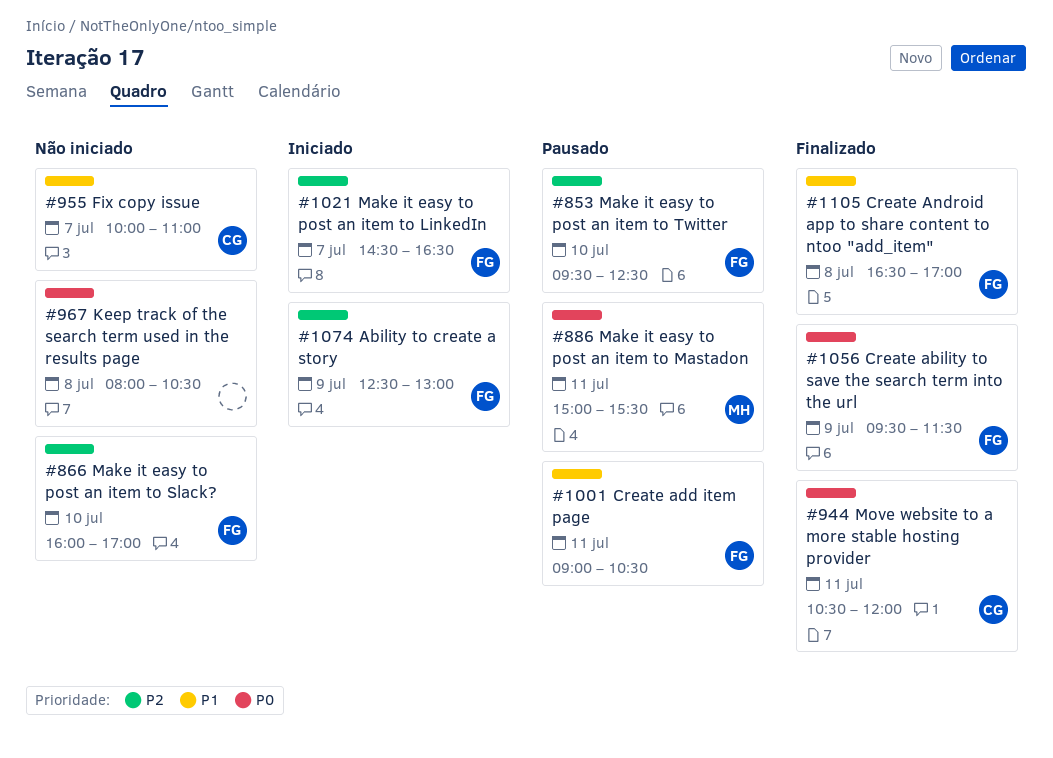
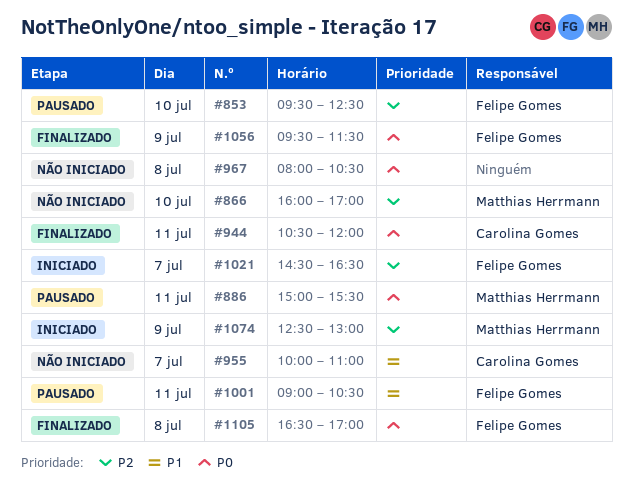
#866, owner: Felipe Gomes -> Matthias Herrmann
#1074, owner: Felipe Gomes -> Matthias Herrmann
#1105, priority: P1 -> P0

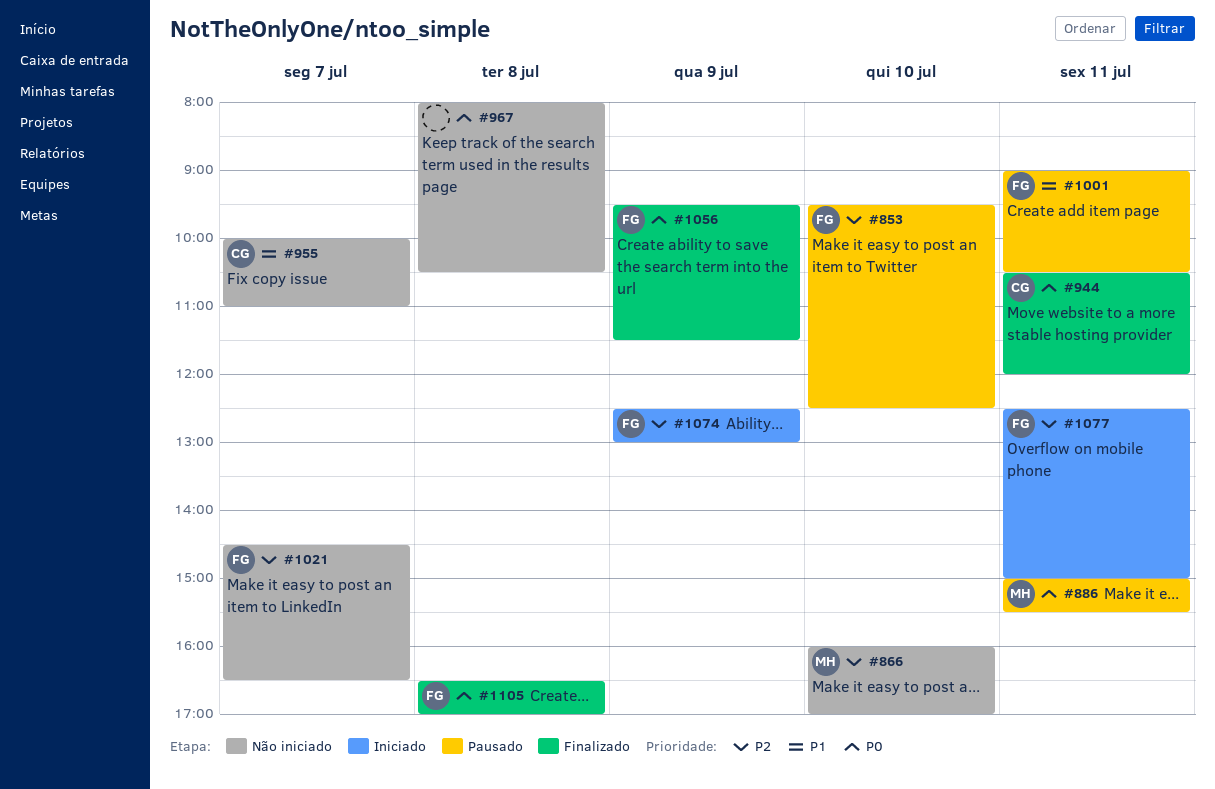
#1021, status: Iniciado -> Não iniciado
#1074, owner: Matthias Herrmann -> Felipe Gomes
#1077: none -> present

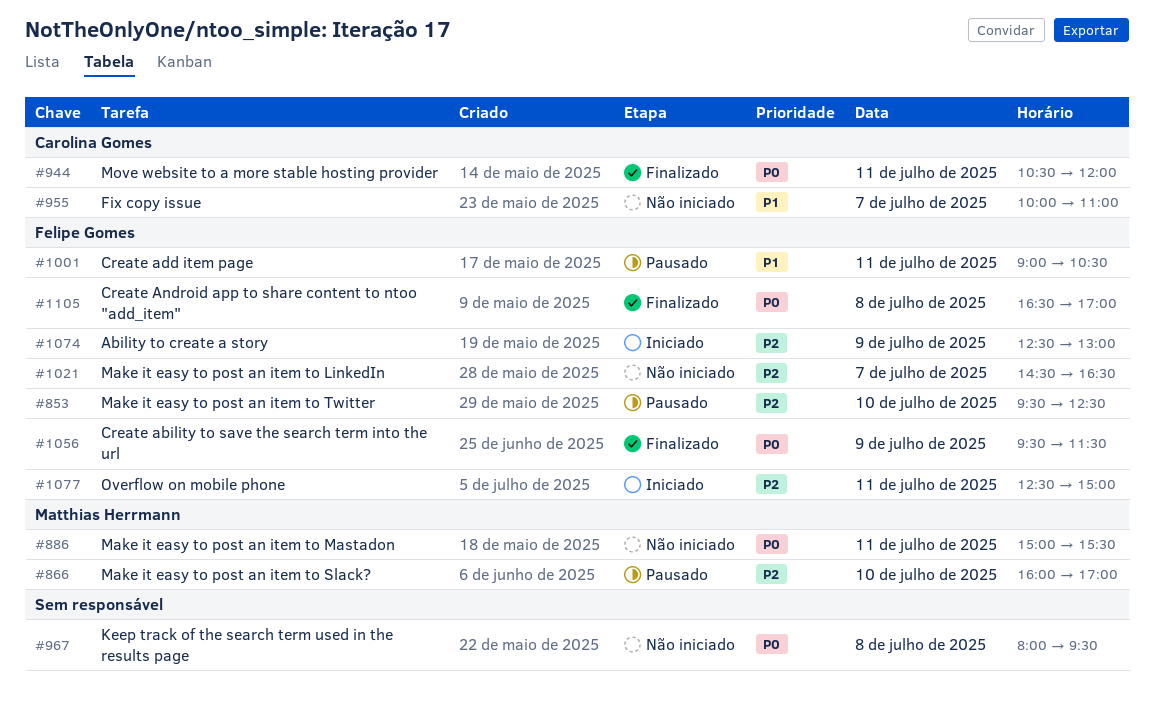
#866, status: Não iniciado -> Pausado
#886, status: Pausado -> Não iniciado
#967, ends: 10:30 -> 09:30

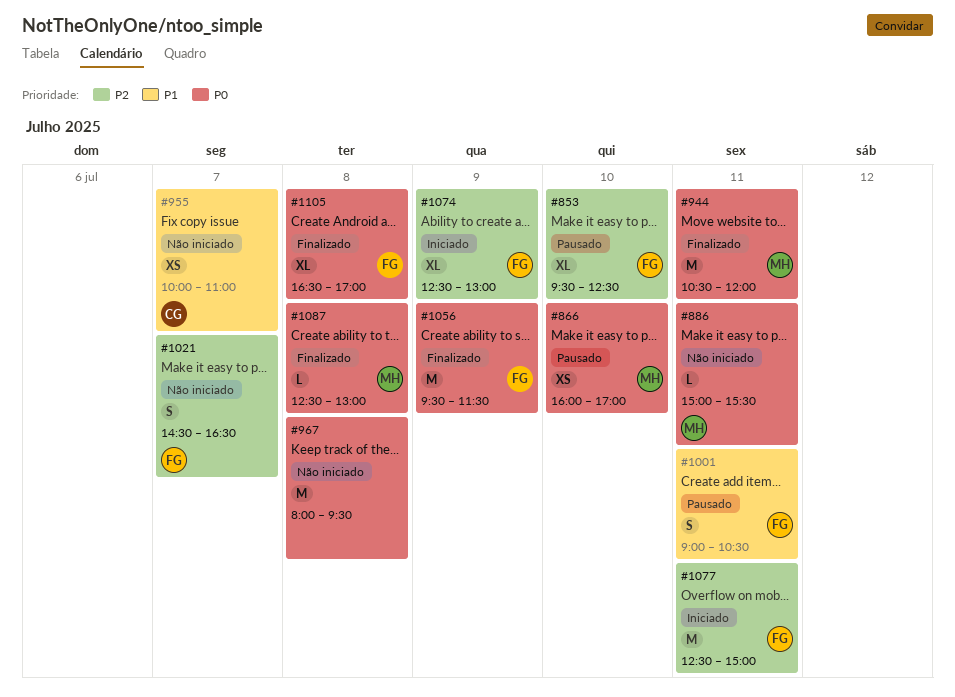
#866, priority: P2 -> P0
#944, owner: Carolina Gomes -> Matthias Herrmann
#1087: none -> present

